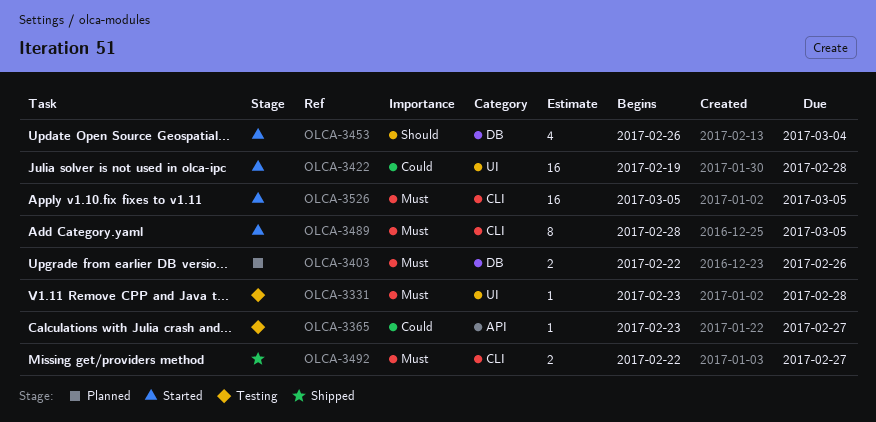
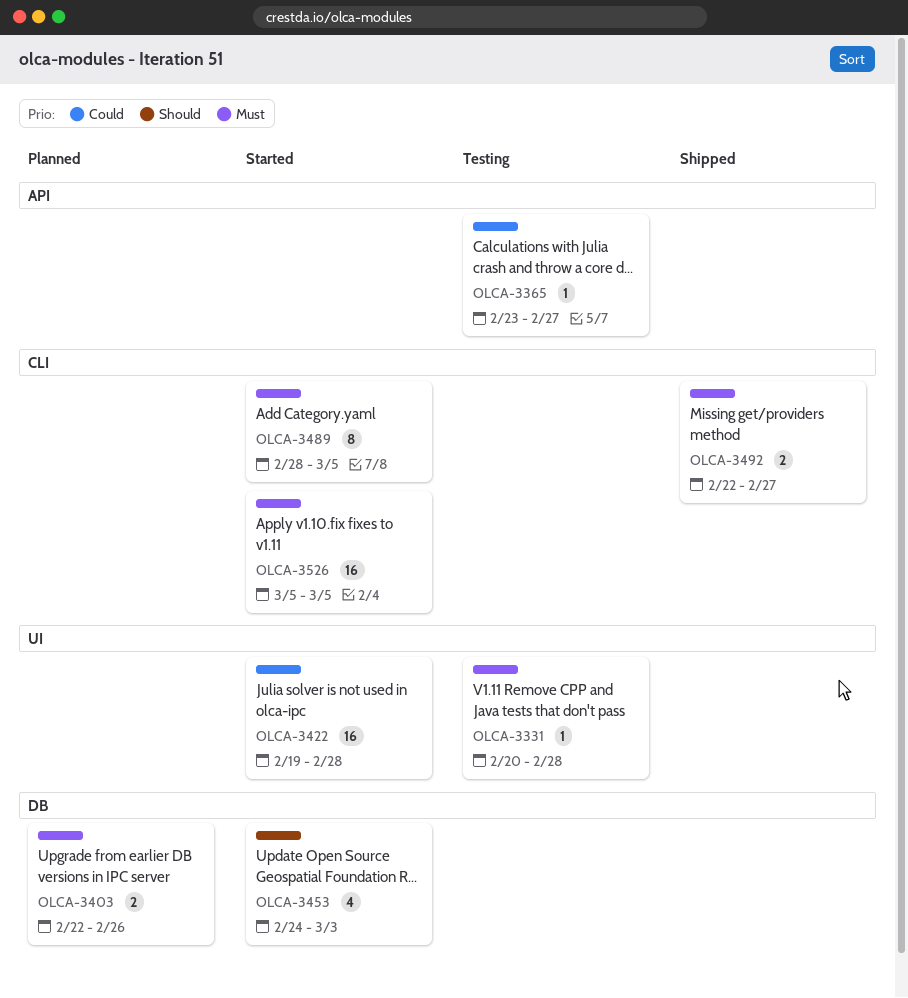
OLCA-3331, start: Feb 23 -> Feb 20
OLCA-3453, start: Feb 26 -> Feb 24
OLCA-3453, due: Mar 4 -> Mar 3

